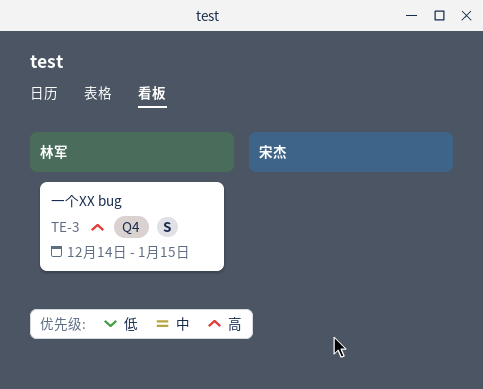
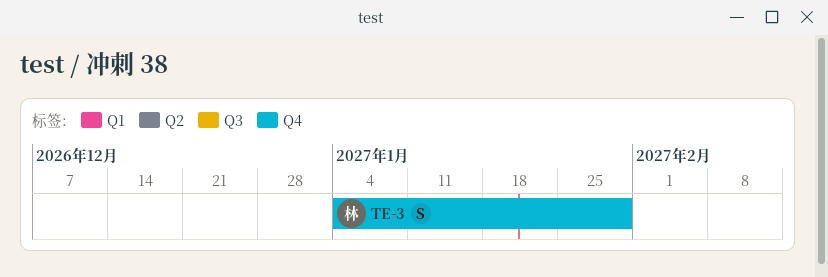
TE-3, start: Dec 14 -> Jan 4
TE-3, due: Jan 15 -> Jan 29

